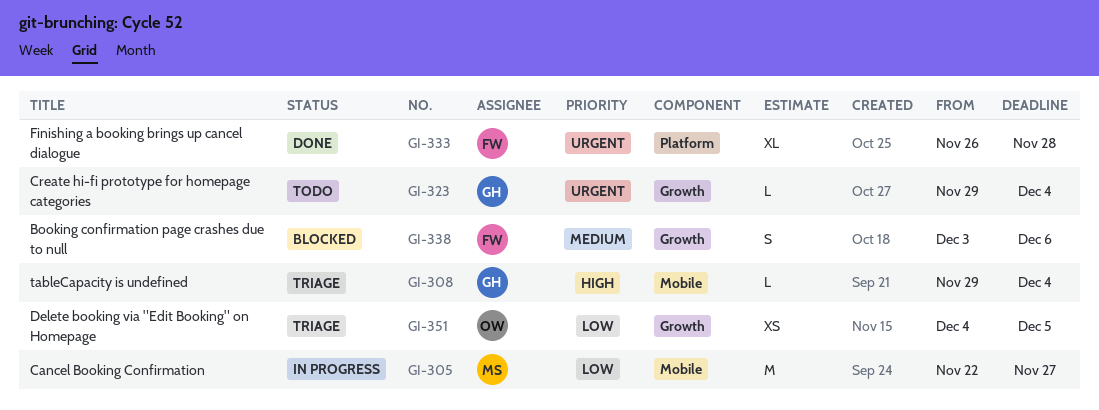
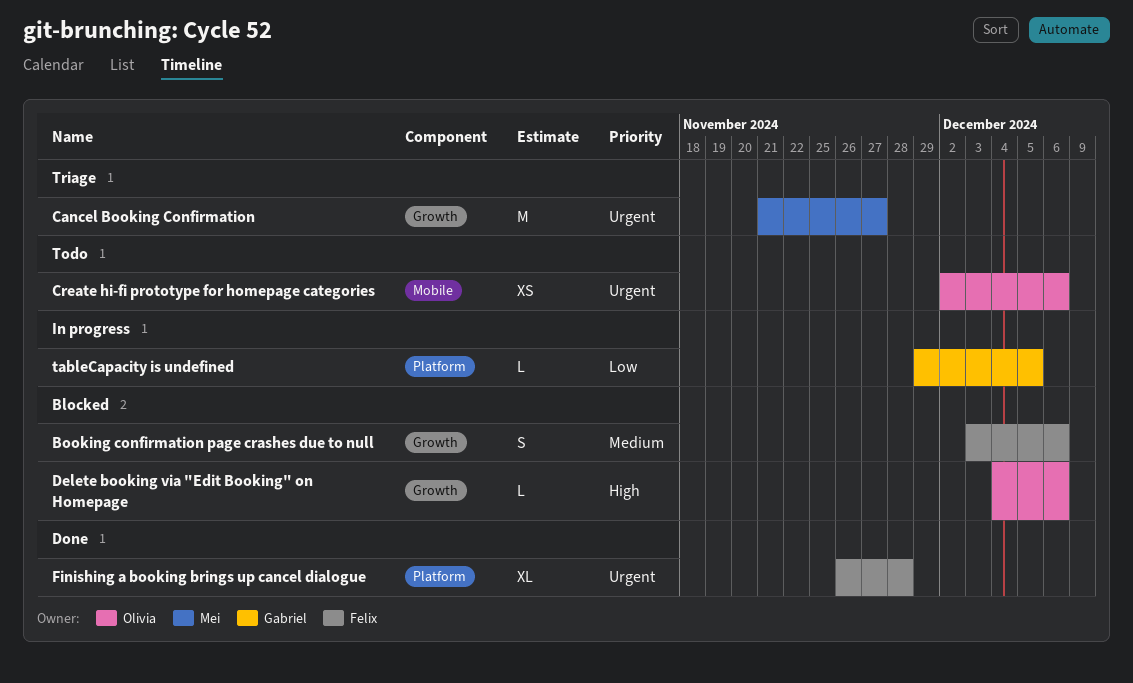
Cancel Booking Confirmation, status: In progress -> Triage
Cancel Booking Confirmation, priority: Low -> Urgent
Cancel Booking Confirmation, label: Mobile -> Growth
Cancel Booking Confirmation, start: Nov 22 -> Nov 21
Create hi-fi prototype for homepage categories, owner: Gabriel -> Olivia
Create hi-fi prototype for homepage categories, label: Growth -> Mobile
Create hi-fi prototype for homepage categories, estimate: L -> XS
Create hi-fi prototype for homepage categories, start: Nov 29 -> Dec 2
Create hi-fi prototype for homepage categories, due: Dec 4 -> Dec 6
Delete booking via "Edit Booking" on Homepage, status: Triage -> Blocked
Delete booking via "Edit Booking" on Homepage, priority: Low -> High
Delete booking via "Edit Booking" on Homepage, estimate: XS -> L
Delete booking via "Edit Booking" on Homepage, due: Dec 5 -> Dec 6
tableCapacity is undefined, status: Triage -> In progress
tableCapacity is undefined, priority: High -> Low
tableCapacity is undefined, label: Mobile -> Platform
tableCapacity is undefined, due: Dec 4 -> Dec 5

